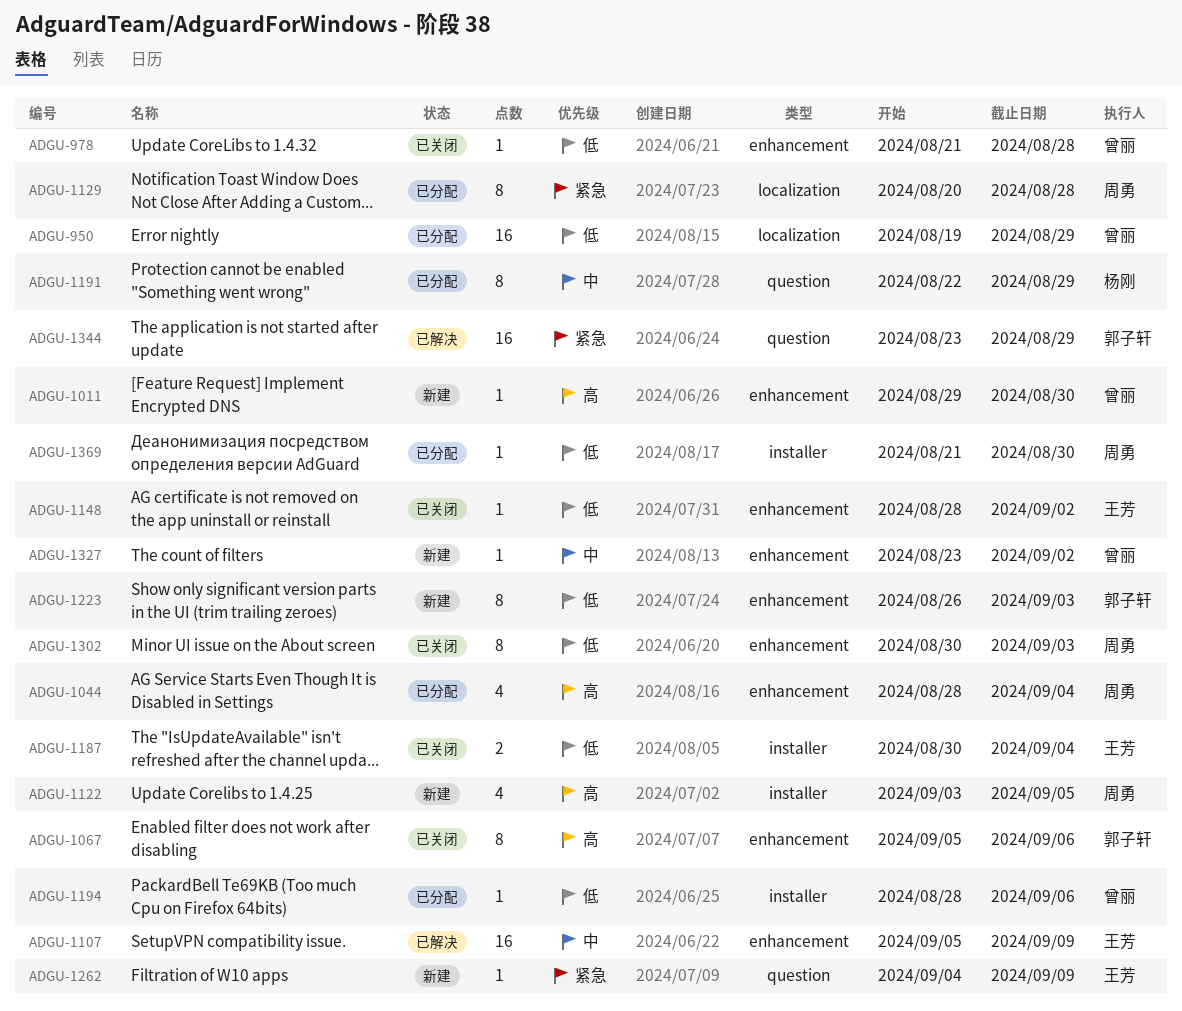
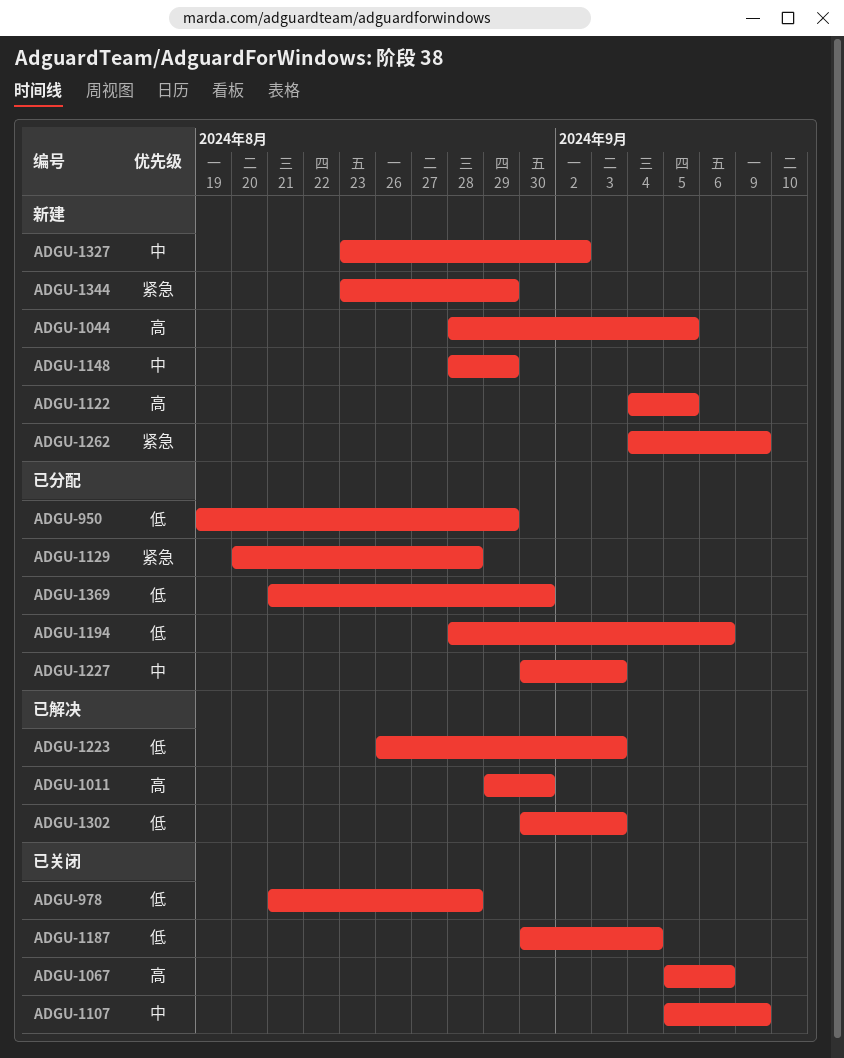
ADGU-1011, status: 新建 -> 已解决
ADGU-1044, status: 已分配 -> 新建
ADGU-1044, due: Sep 4 -> Sep 5
ADGU-1107, status: 已解决 -> 已关闭
ADGU-1122, start: Sep 3 -> Sep 4
ADGU-1148, status: 已关闭 -> 新建
ADGU-1148, priority: 低 -> 中
ADGU-1148, due: Sep 2 -> Aug 29
ADGU-1191: present -> none
ADGU-1223, status: 新建 -> 已解决
ADGU-1227: none -> present
ADGU-1302, status: 已关闭 -> 已解决
ADGU-1344, status: 已解决 -> 新建

